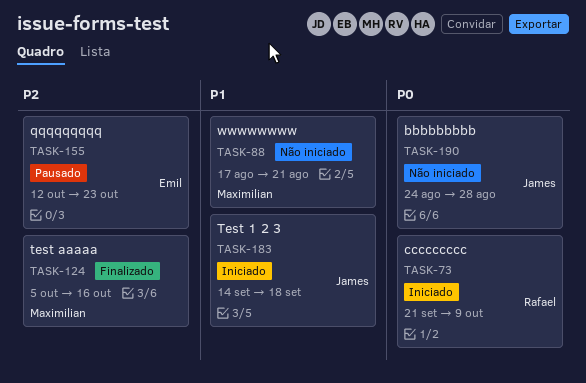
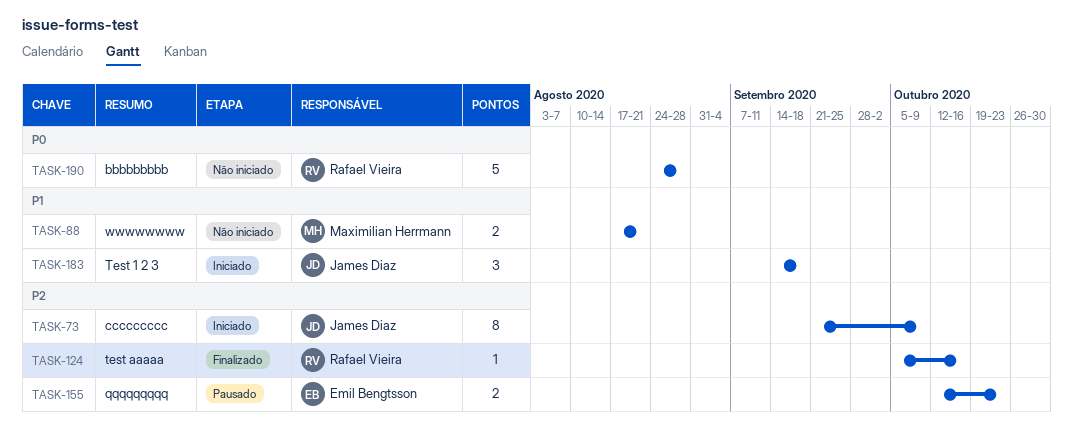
TASK-73, owner: Rafael Vieira -> James Diaz
TASK-73, priority: P0 -> P2
TASK-124, owner: Maximilian Herrmann -> Rafael Vieira
TASK-190, owner: James Diaz -> Rafael Vieira

